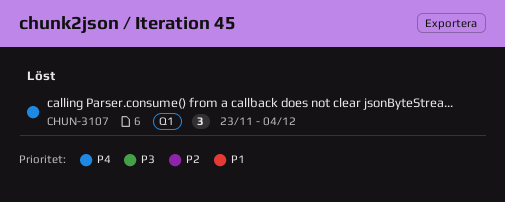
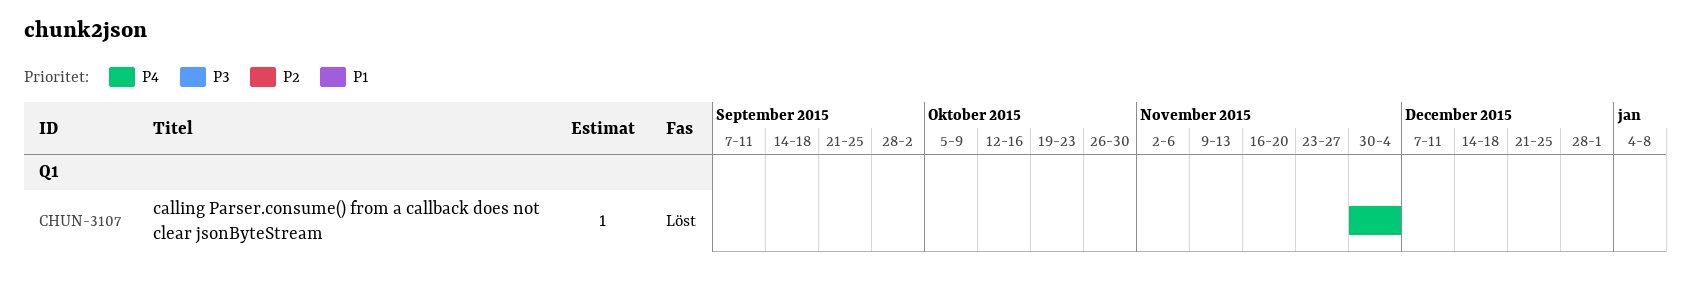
CHUN-3107, estimate: 3 -> 1
CHUN-3107, start: Nov 23 -> Nov 30

